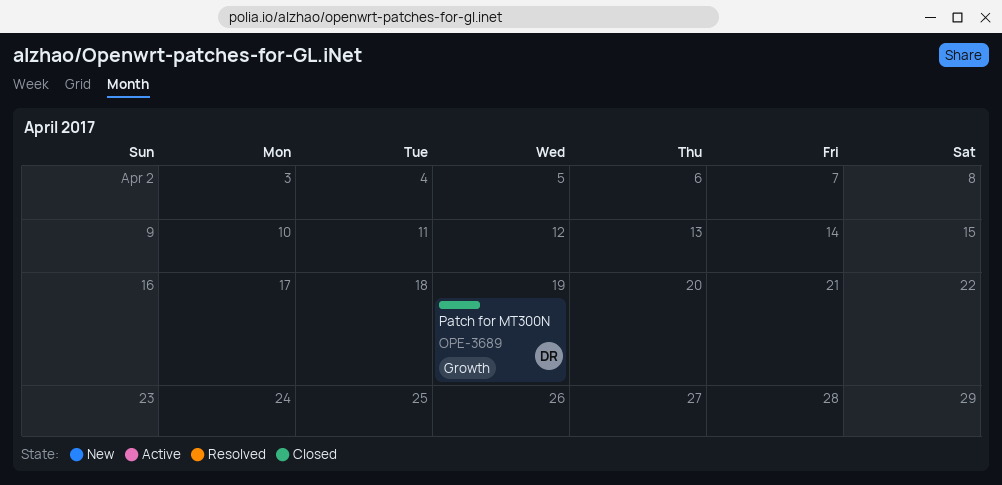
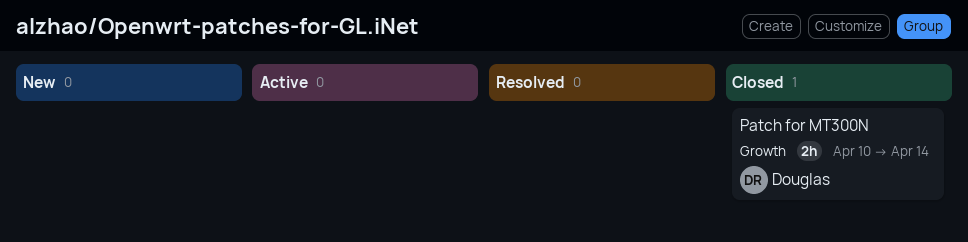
Patch for MT300N, due: Apr 19 -> Apr 14

